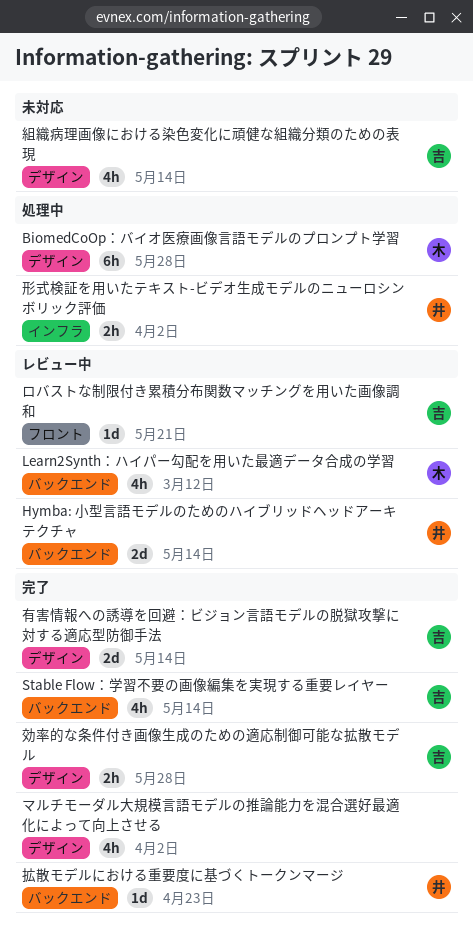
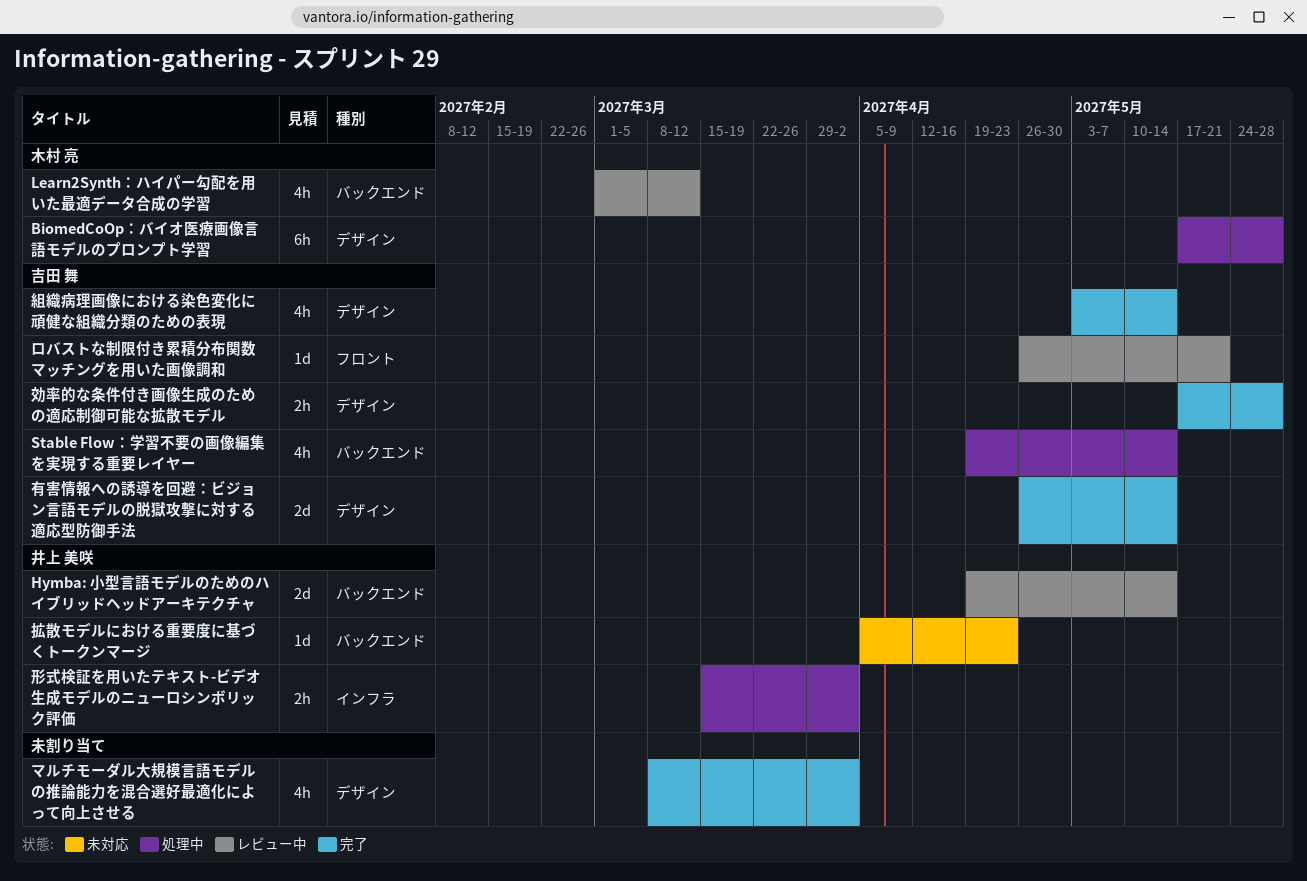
Stable Flow：学習不要の画像編集を実現する重要レイヤー, status: 完了 -> 処理中
拡散モデルにおける重要度に基づくトークンマージ, status: 完了 -> 未対応
組織病理画像における染色変化に頑健な組織分類のための表現, status: 未対応 -> 完了

